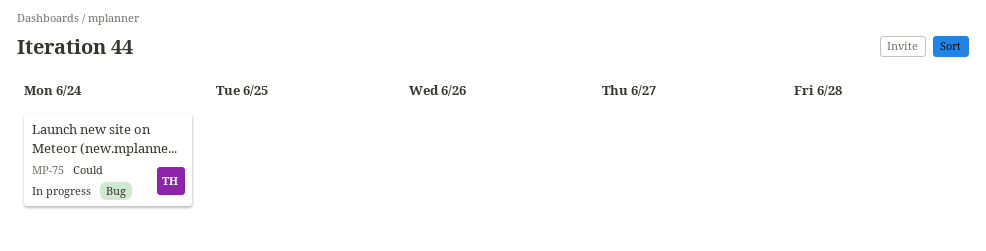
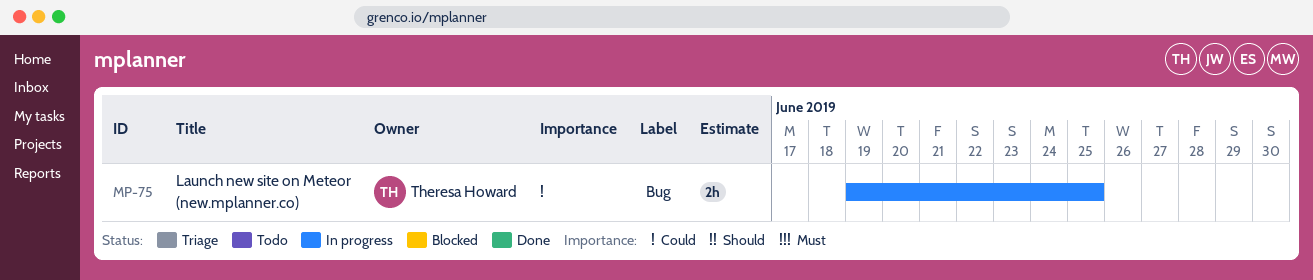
MP-75, due: Jun 24 -> Jun 25

